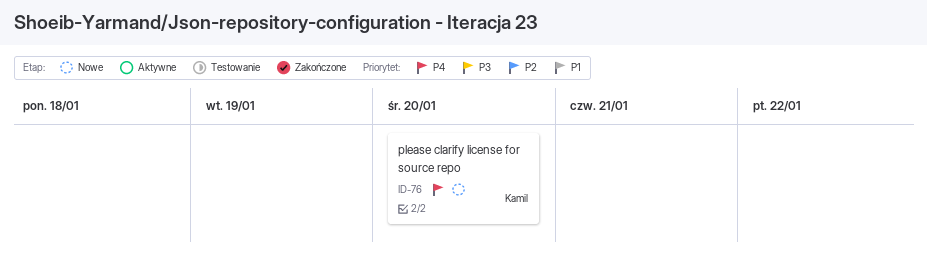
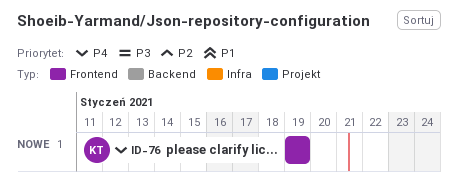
ID-76, due: Jan 20 -> Jan 19

